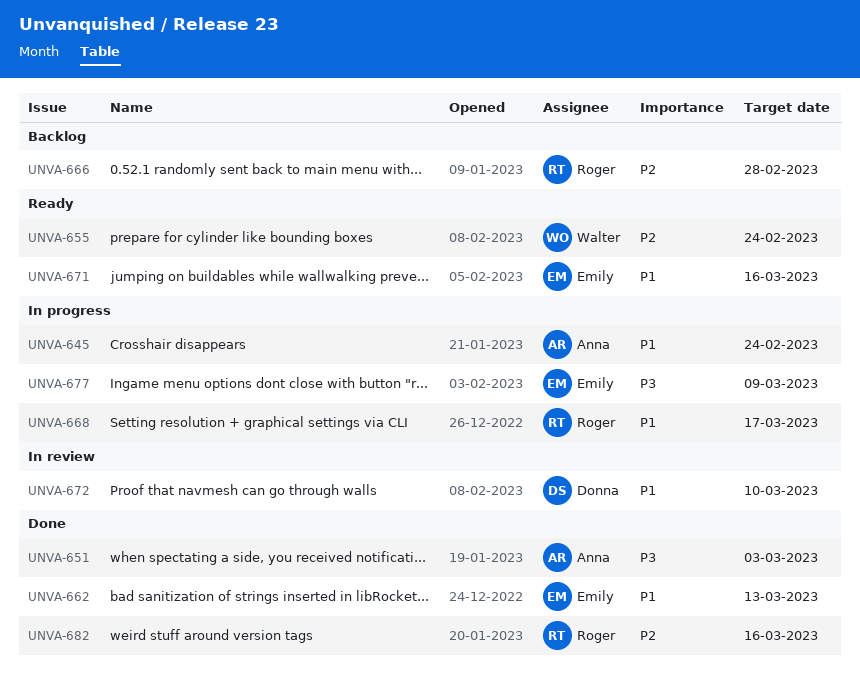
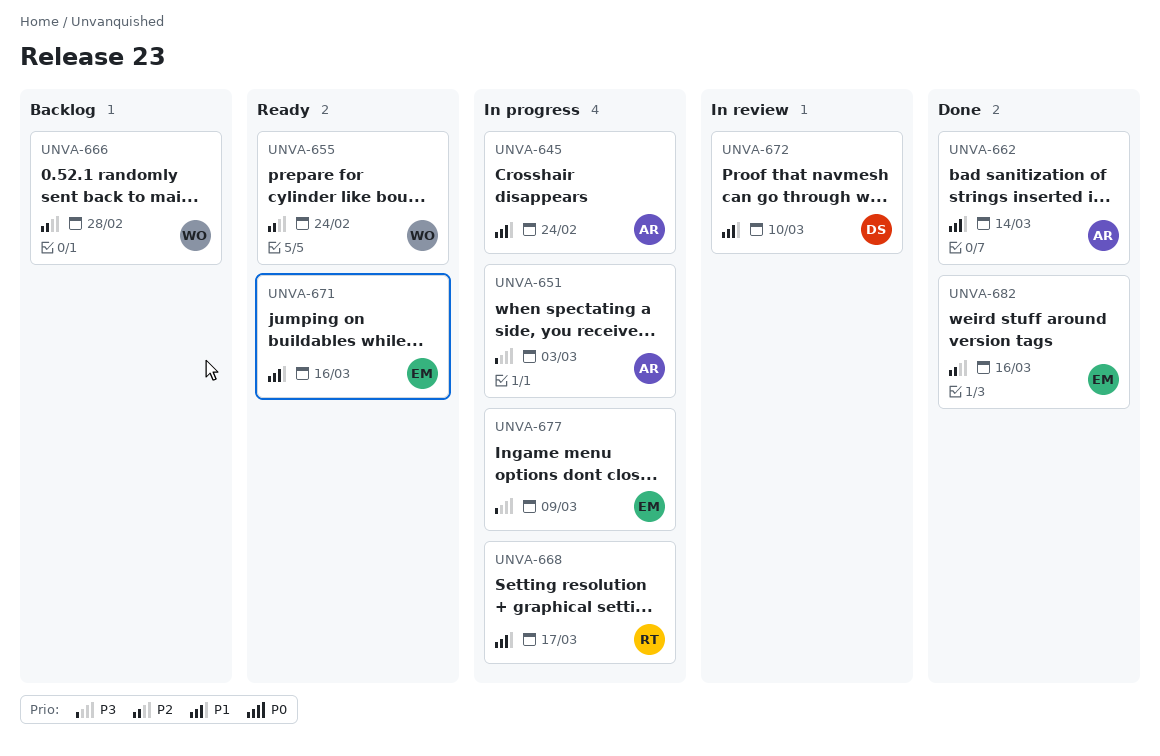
UNVA-651, status: Done -> In progress
UNVA-662, owner: Emily -> Anna
UNVA-662, due: Mar 13 -> Mar 14
UNVA-666, owner: Roger -> Walter
UNVA-682, owner: Roger -> Emily

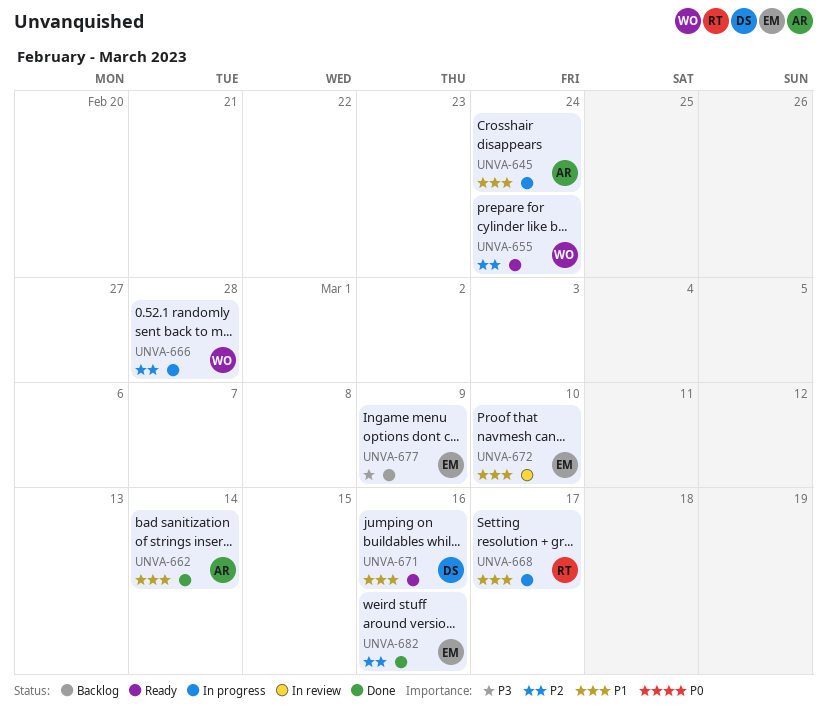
UNVA-651: present -> none
UNVA-666, status: Backlog -> In progress
UNVA-671, owner: EM -> DS
UNVA-672, owner: DS -> EM
UNVA-677, status: In progress -> Backlog

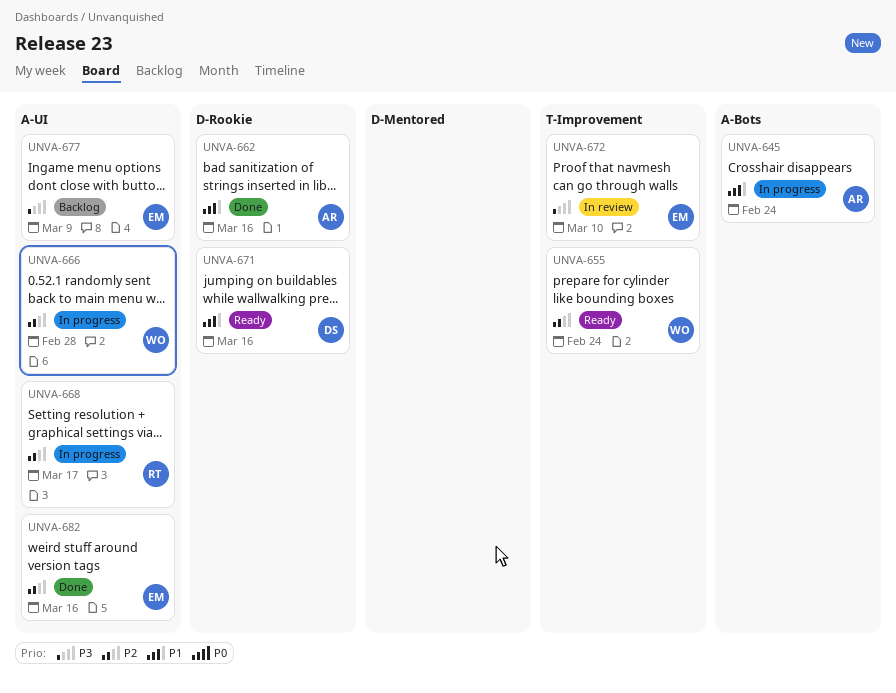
UNVA-662, due: Mar 14 -> Mar 16
UNVA-668, priority: P1 -> P2
UNVA-672, priority: P1 -> P3

